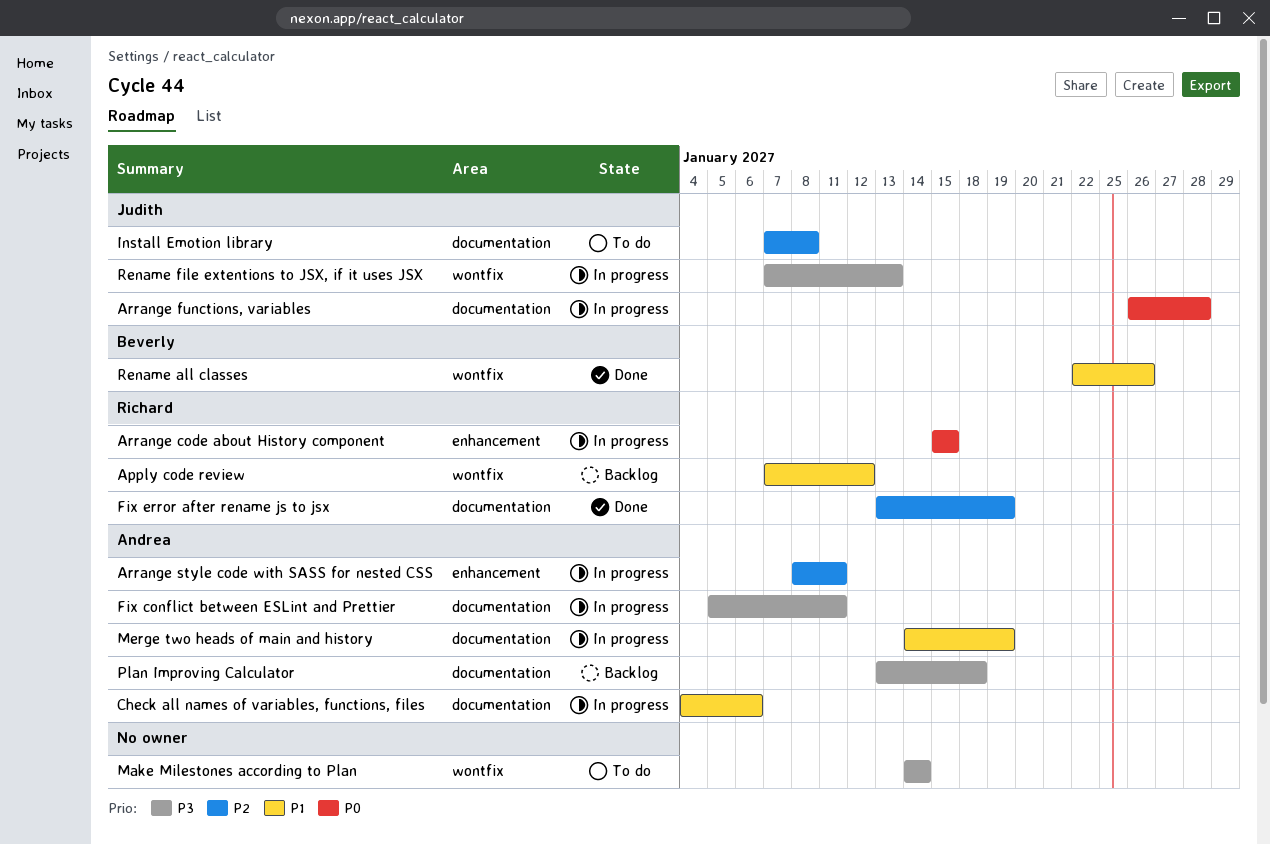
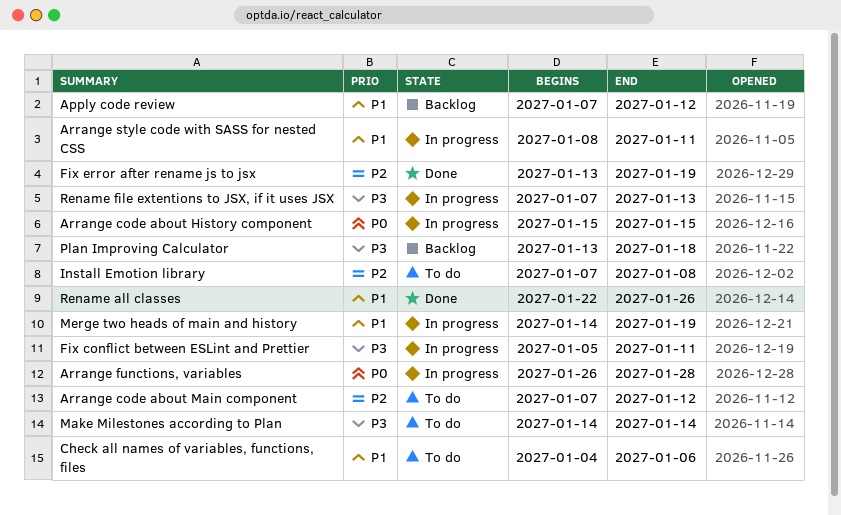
Arrange code about Main component: none -> present
Arrange style code with SASS for nested CSS, priority: P2 -> P1
Check all names of variables, functions, files, status: In progress -> To do

